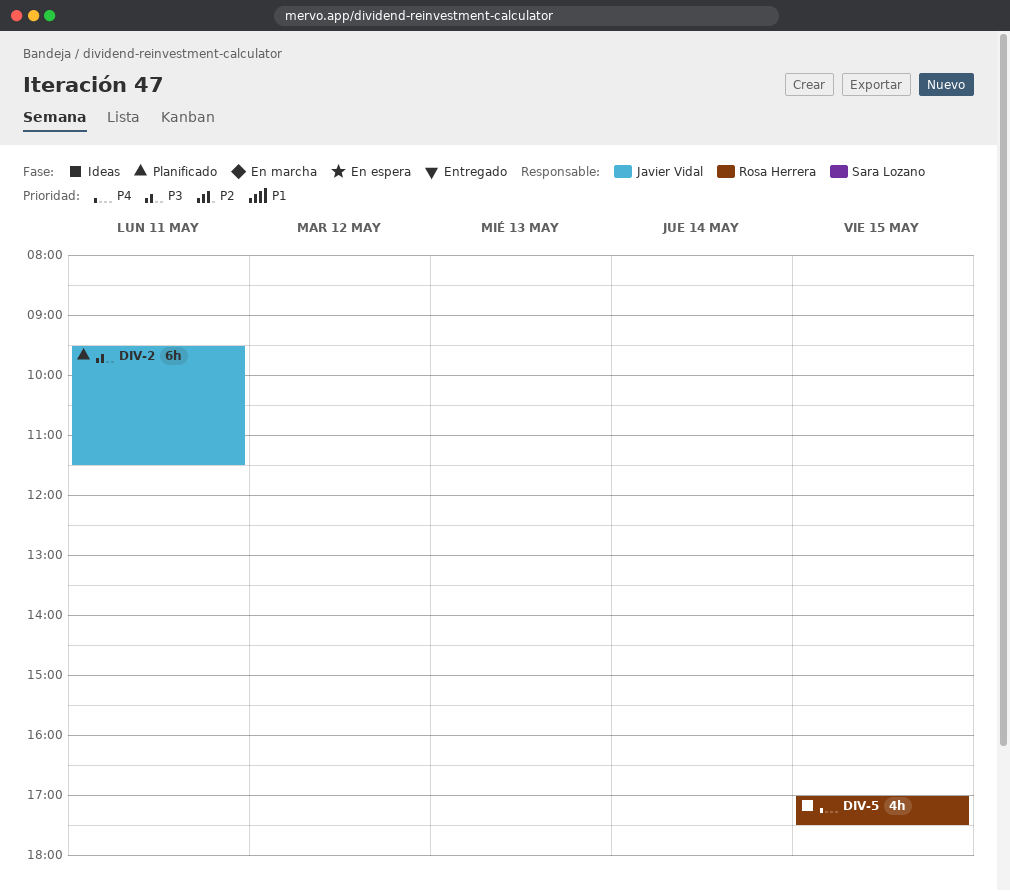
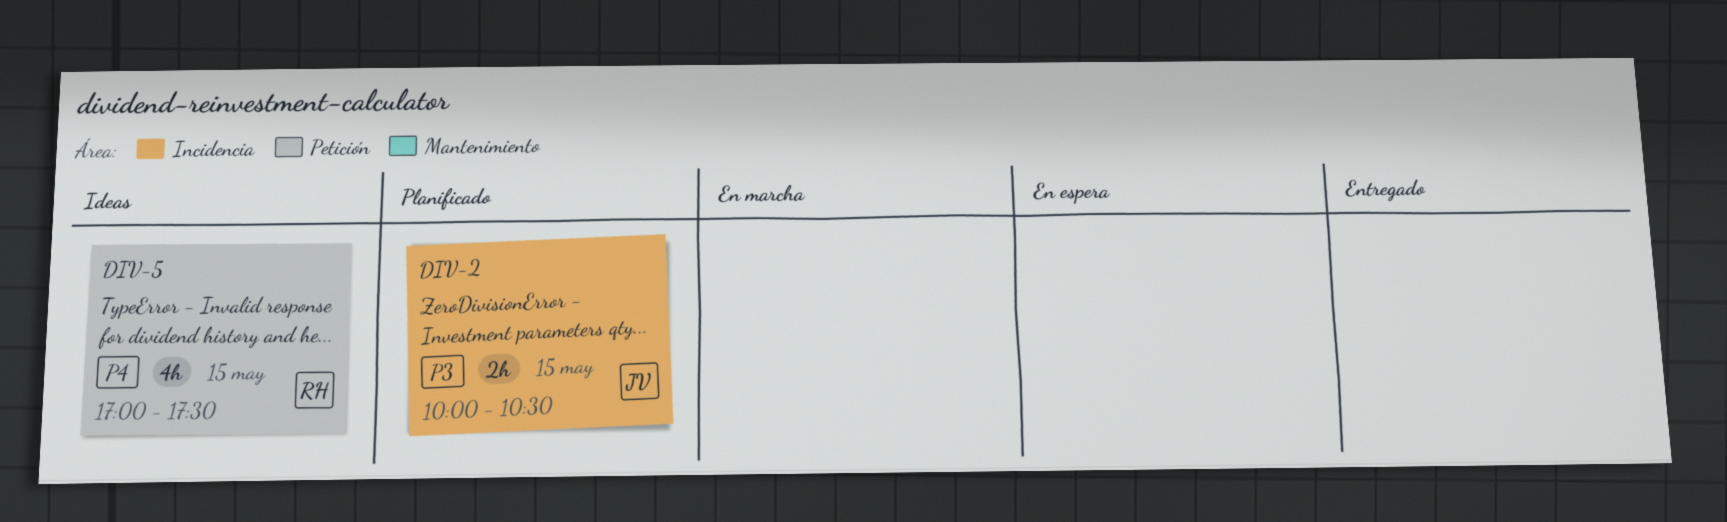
DIV-2, estimate: 6h -> 2h
DIV-2, day: May 11 -> May 15
DIV-2, begins: 09:30 -> 10:00
DIV-2, ends: 11:30 -> 10:30

